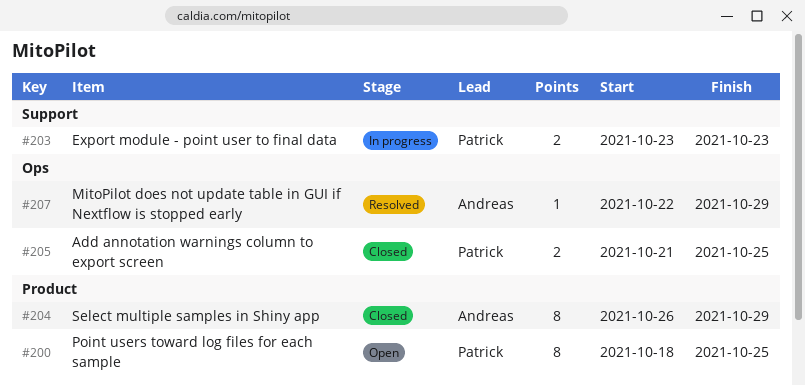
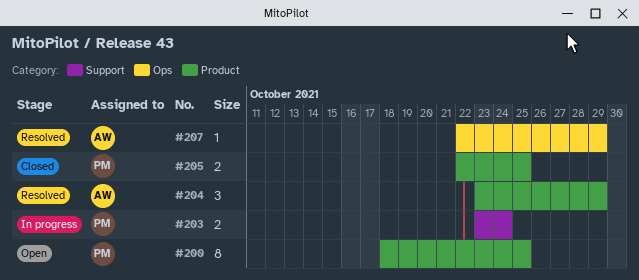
#203, due: Oct 23 -> Oct 24
#204, status: Closed -> Resolved
#204, estimate: 8 -> 3
#204, start: Oct 26 -> Oct 23
#205, label: Ops -> Product
#205, start: Oct 21 -> Oct 22

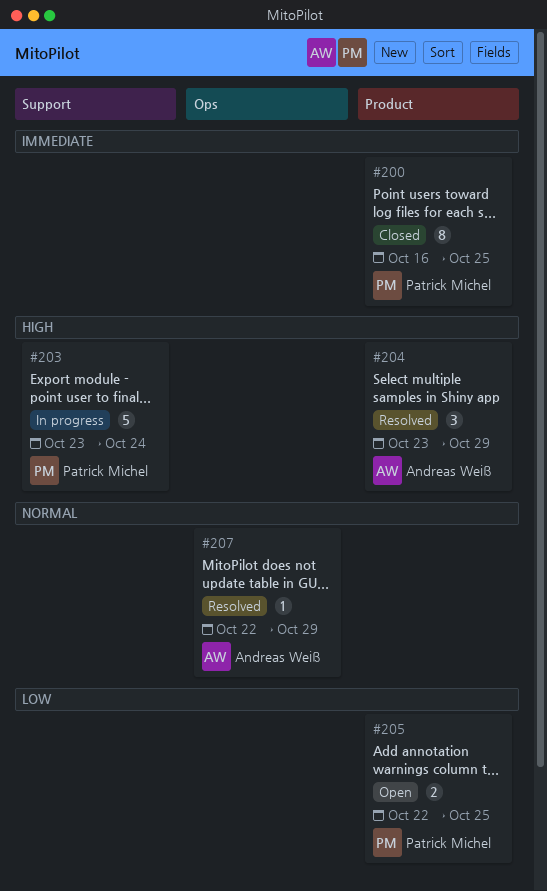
#200, status: Open -> Closed
#200, start: Oct 18 -> Oct 16
#203, estimate: 2 -> 5
#205, status: Closed -> Open

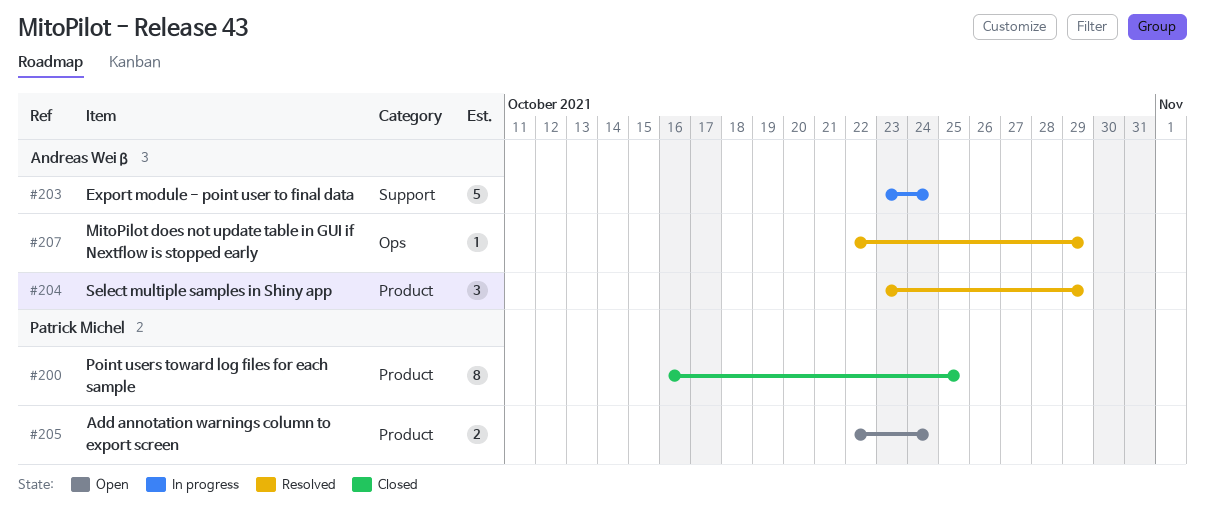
#203, owner: Patrick Michel -> Andreas Weiß
#205, due: Oct 25 -> Oct 24

